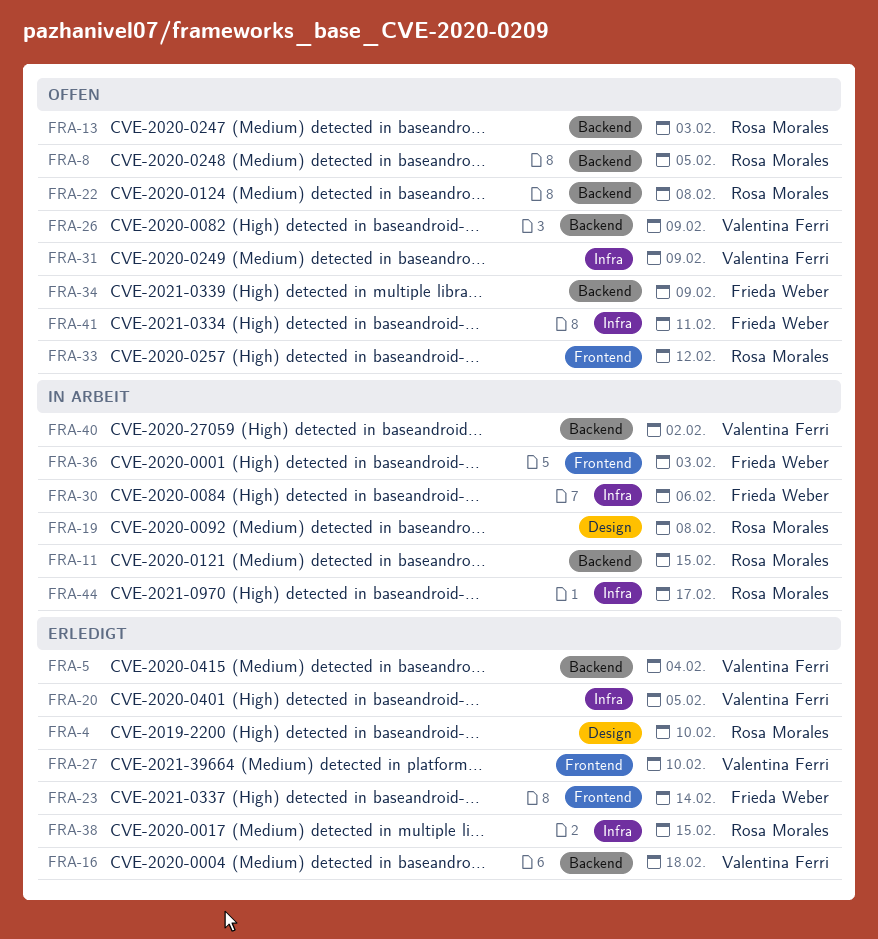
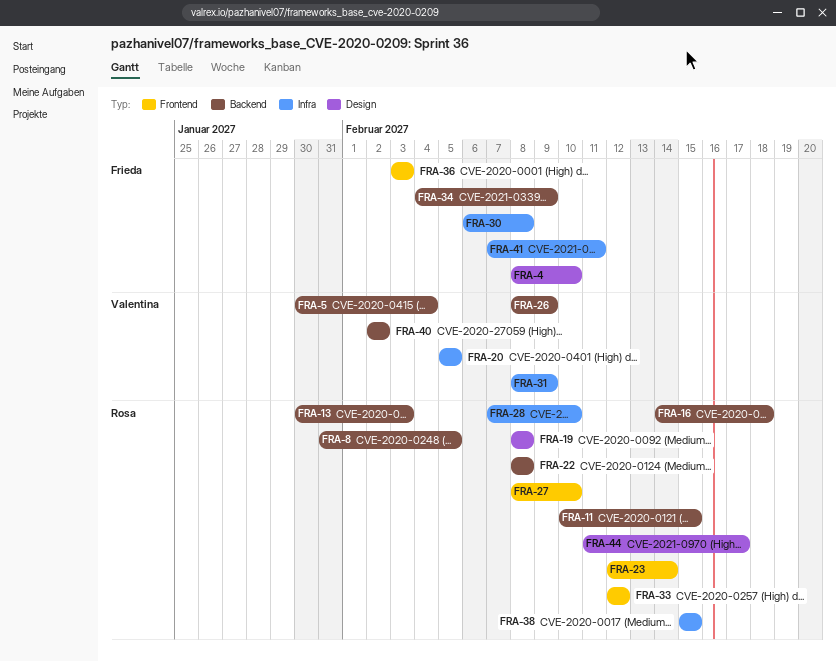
FRA-4, owner: Rosa Morales -> Frieda Weber
FRA-16, owner: Valentina Ferri -> Rosa Morales
FRA-23, owner: Frieda Weber -> Rosa Morales
FRA-27, owner: Valentina Ferri -> Rosa Morales
FRA-28: none -> present
FRA-30, due: Feb 6 -> Feb 8
FRA-44, label: Infra -> Design

